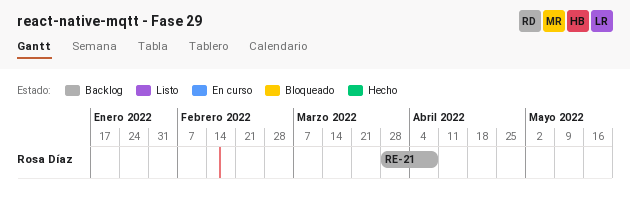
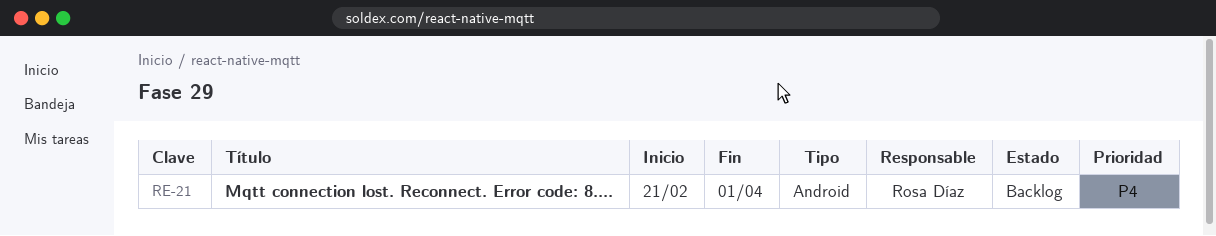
RE-21, start: Mar 28 -> Feb 21
RE-21, due: Apr 8 -> Apr 1

